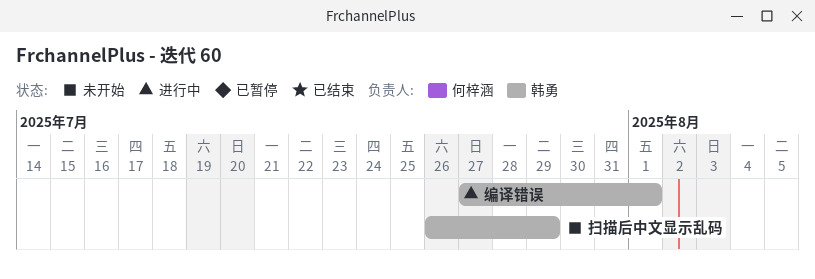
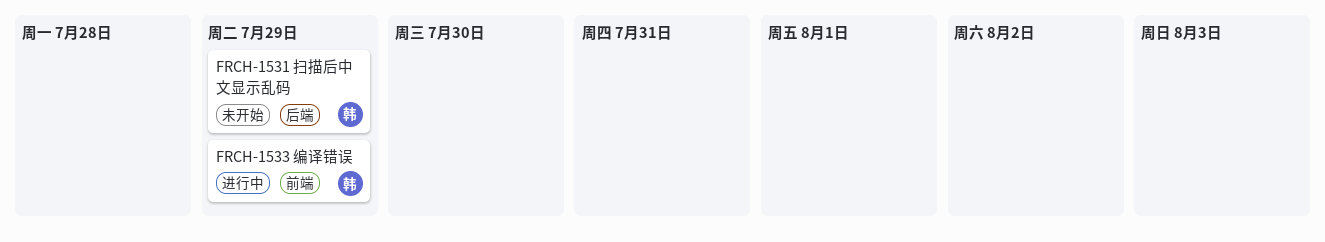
编译错误, due: Aug 1 -> Jul 29

